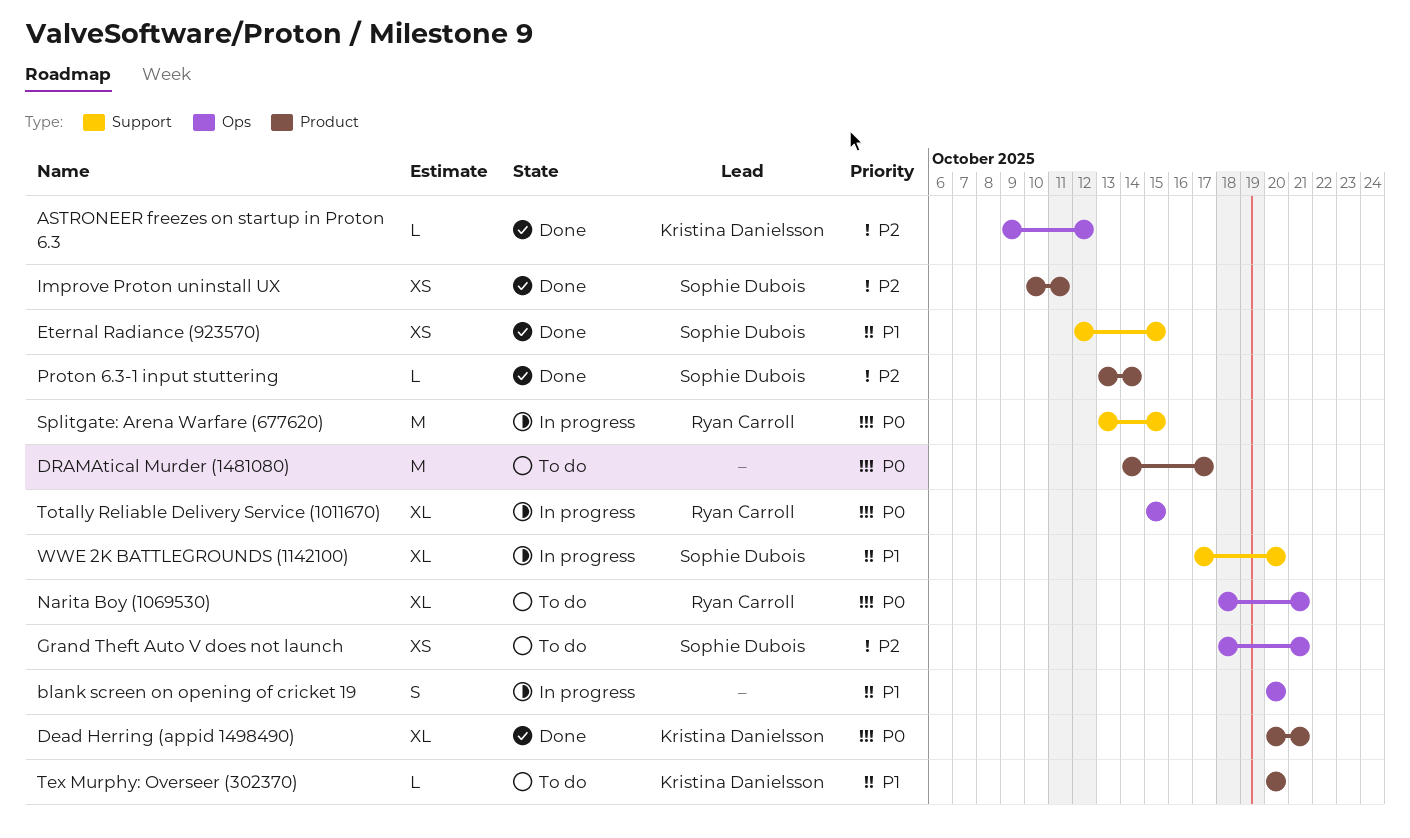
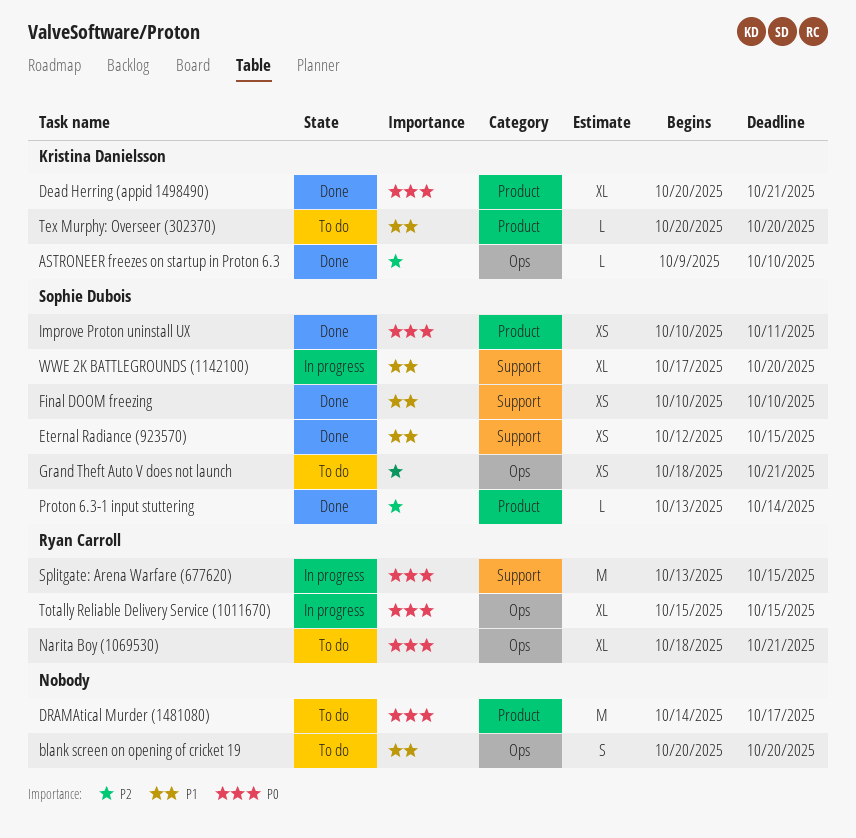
ASTRONEER freezes on startup in Proton 6.3, due: Oct 12 -> Oct 10
blank screen on opening of cricket 19, status: In progress -> To do
Final DOOM freezing: none -> present
Improve Proton uninstall UX, priority: P2 -> P0

